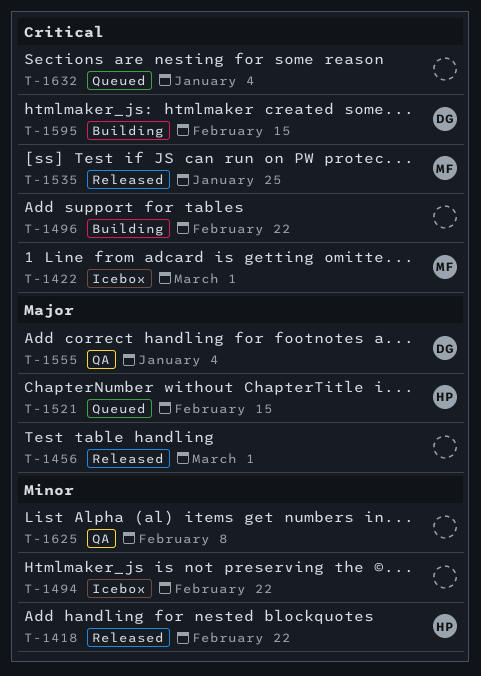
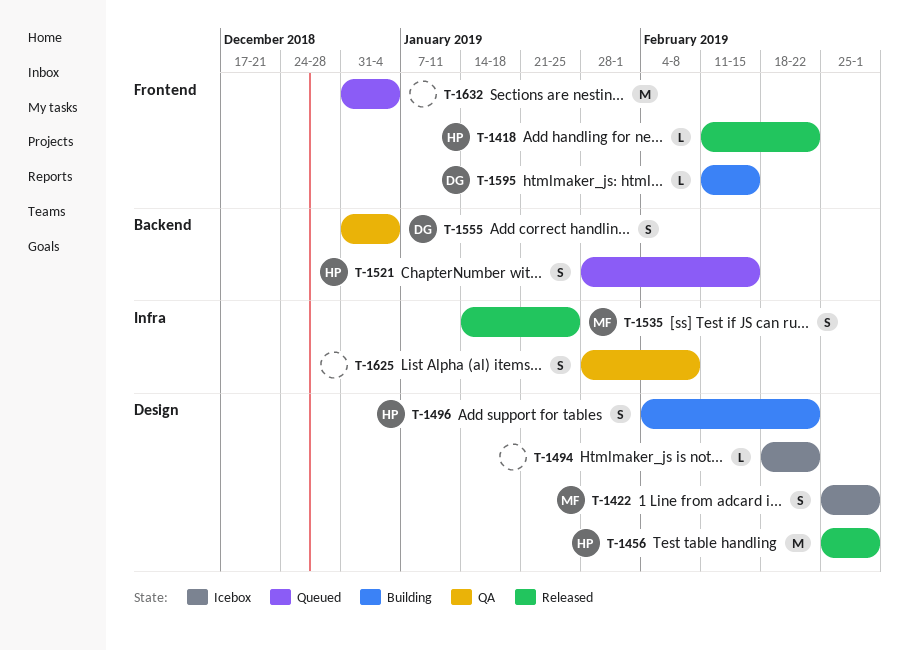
T-1456, owner: none -> HP
T-1496, owner: none -> HP

